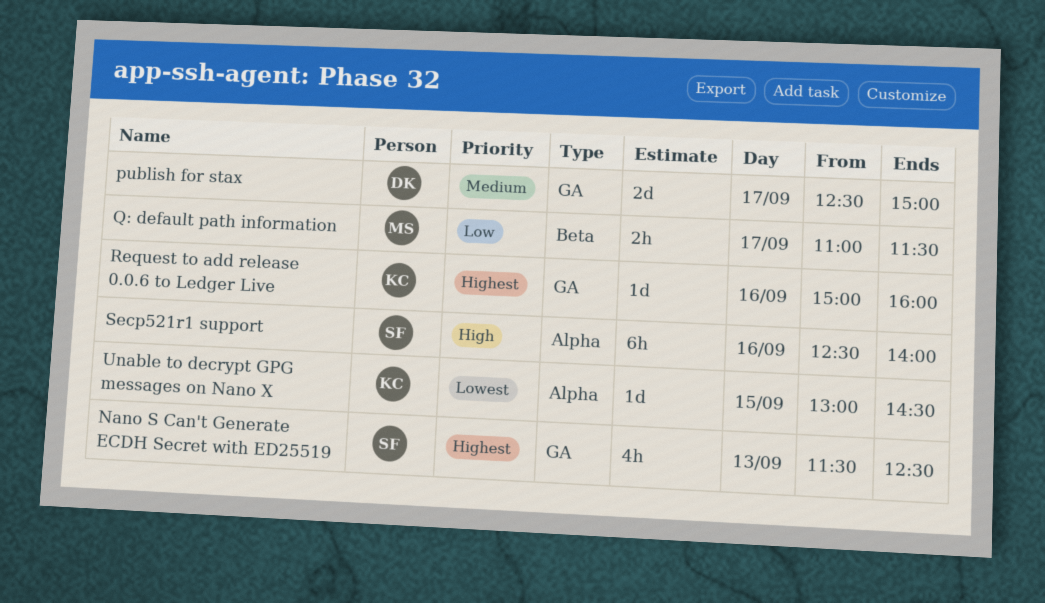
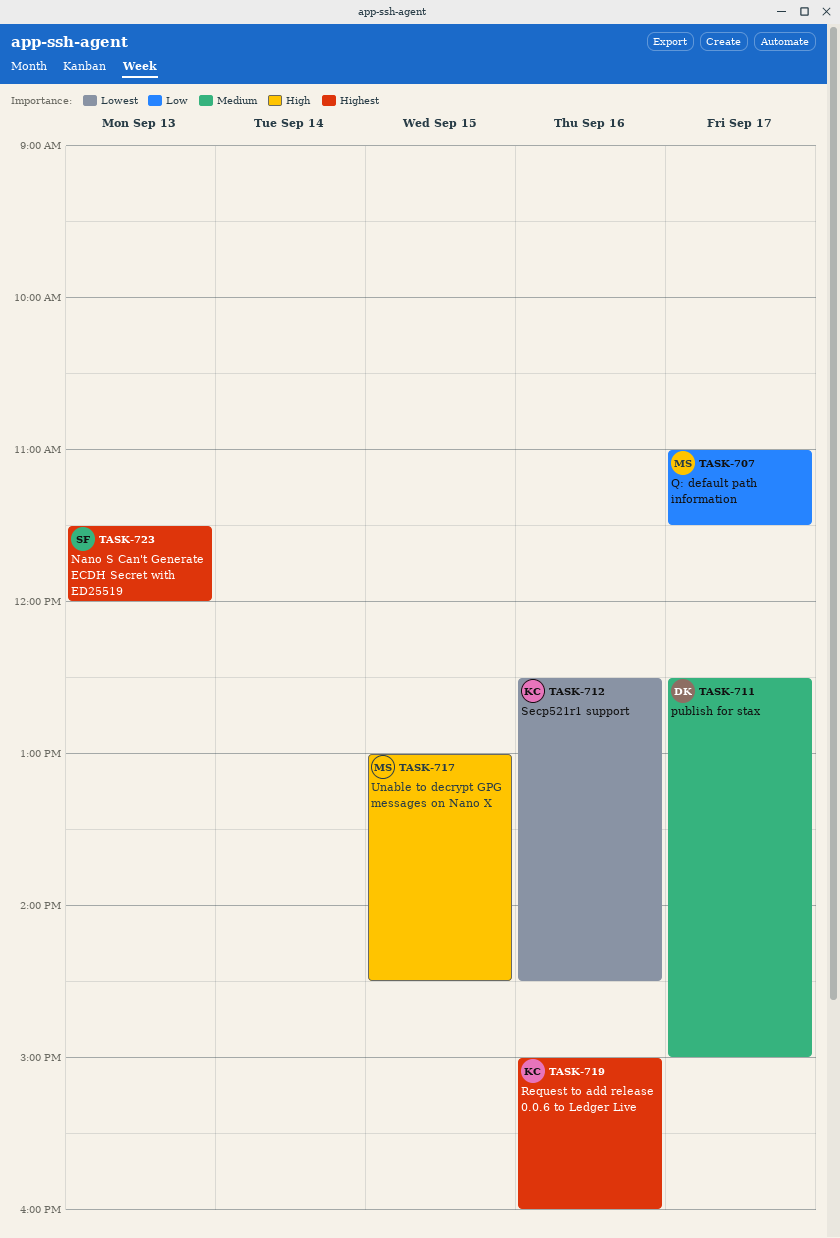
Nano S Can't Generate ECDH Secret with ED25519, ends: 12:30 -> 12:00
Secp521r1 support, owner: SF -> KC
Secp521r1 support, priority: High -> Lowest
Secp521r1 support, ends: 14:00 -> 14:30
Unable to decrypt GPG messages on Nano X, owner: KC -> MS
Unable to decrypt GPG messages on Nano X, priority: Lowest -> High

